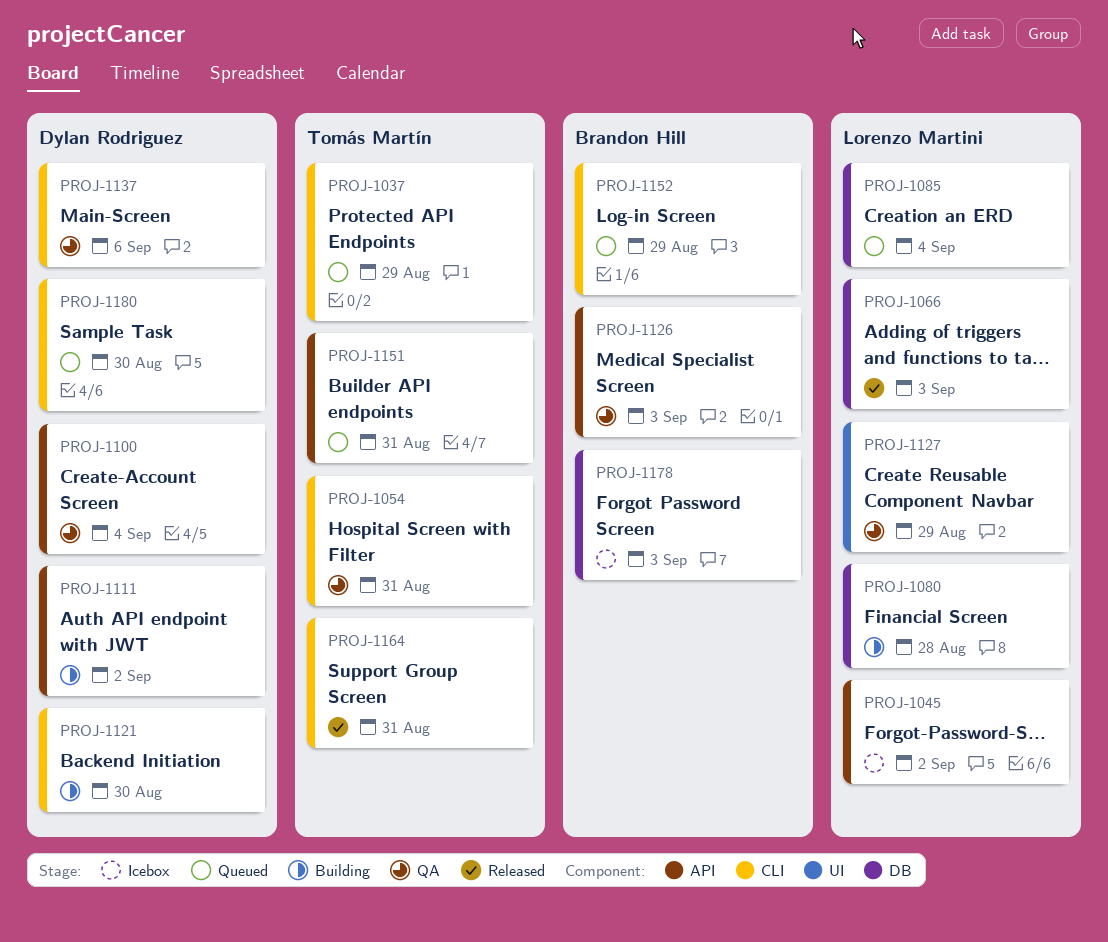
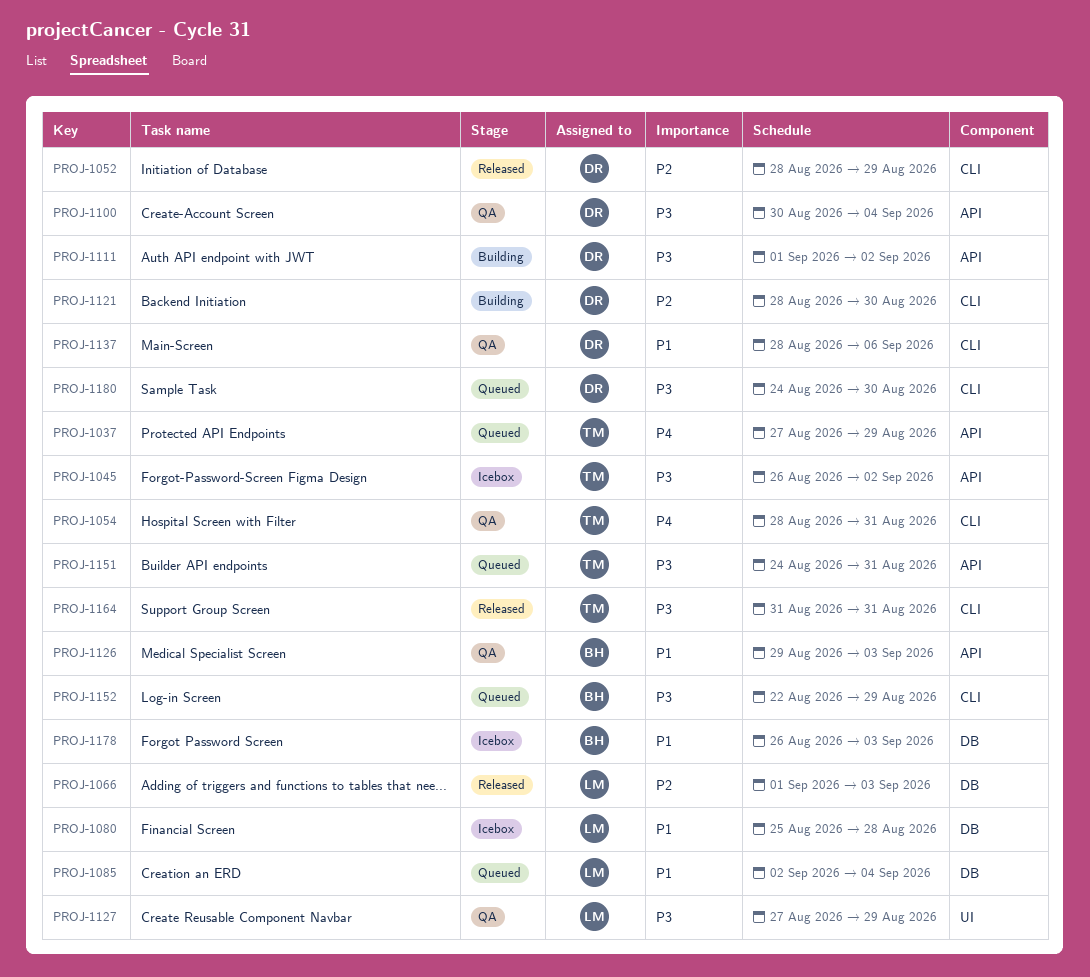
PROJ-1037, label: CLI -> API
PROJ-1045, owner: Lorenzo Martini -> Tomás Martín
PROJ-1052: none -> present
PROJ-1080, status: Building -> Icebox

